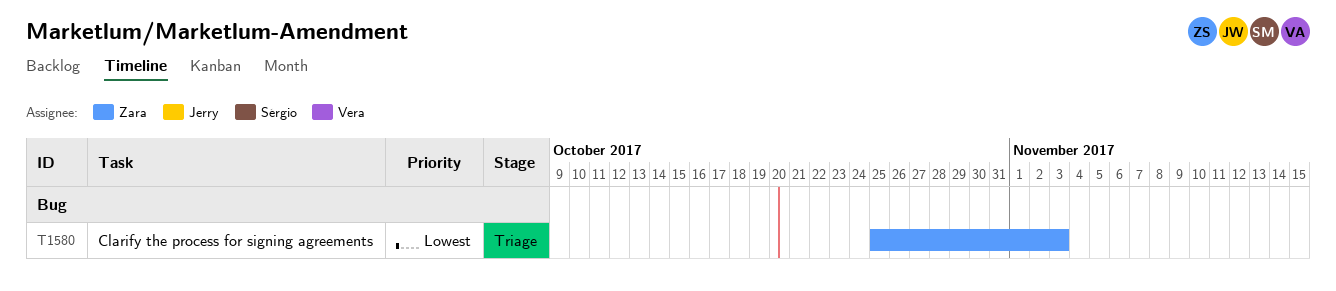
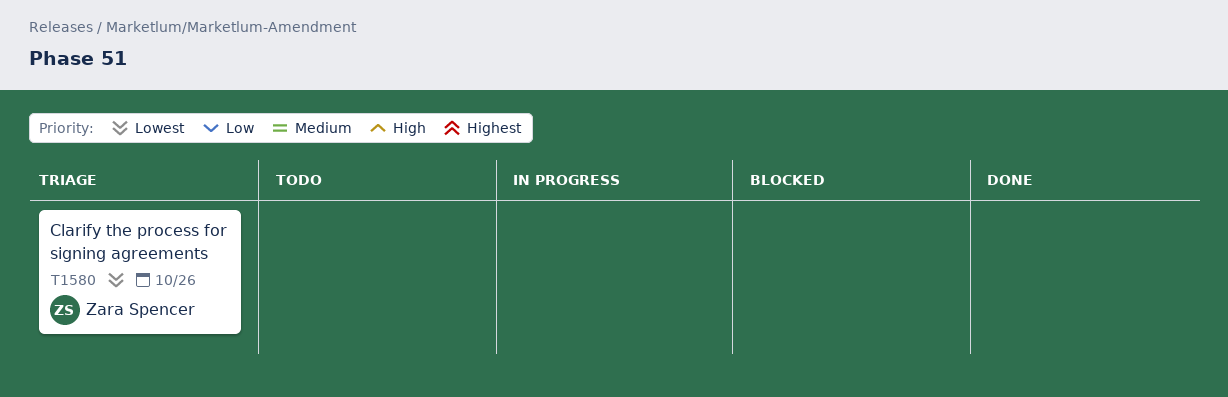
T1580, due: Nov 3 -> Oct 26

